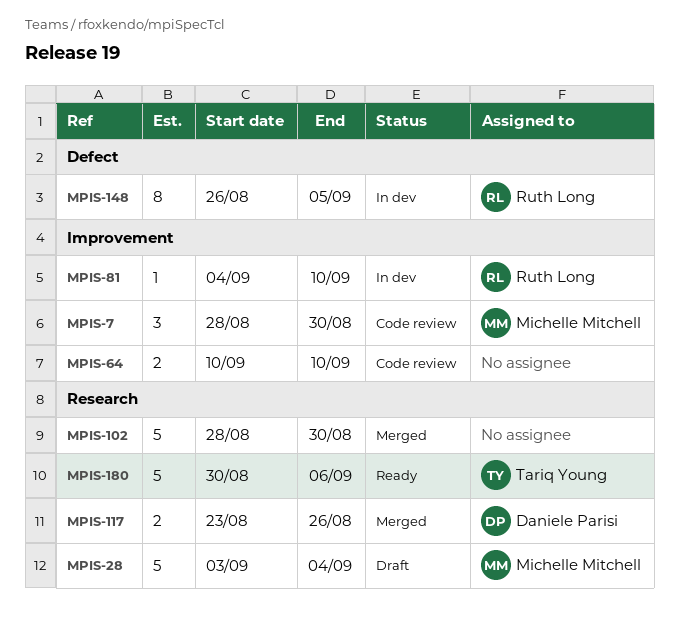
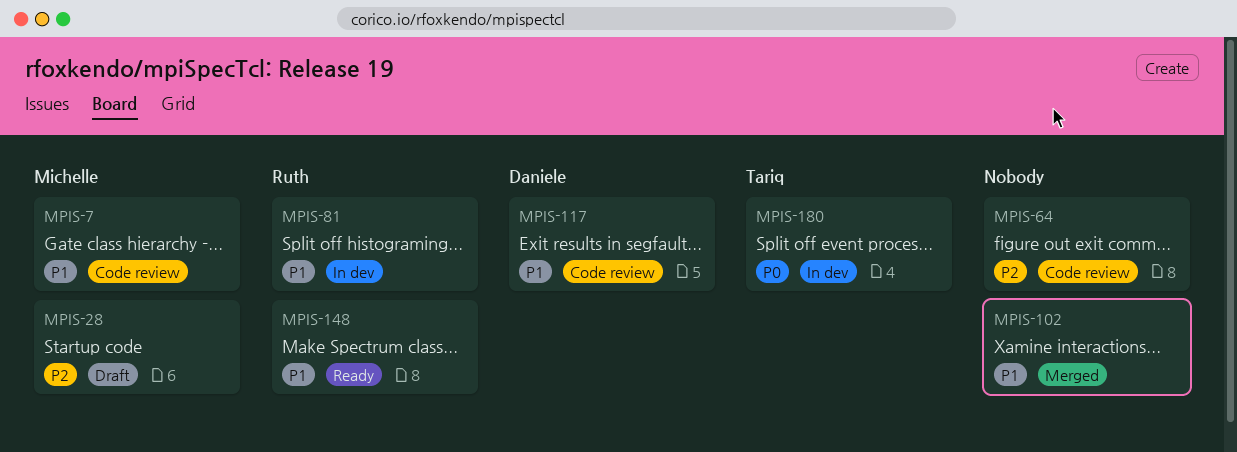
MPIS-117, status: Merged -> Code review
MPIS-148, status: In dev -> Ready
MPIS-180, status: Ready -> In dev

